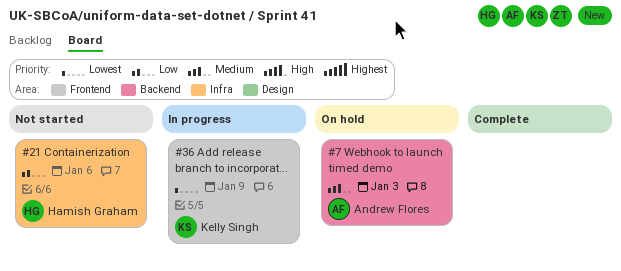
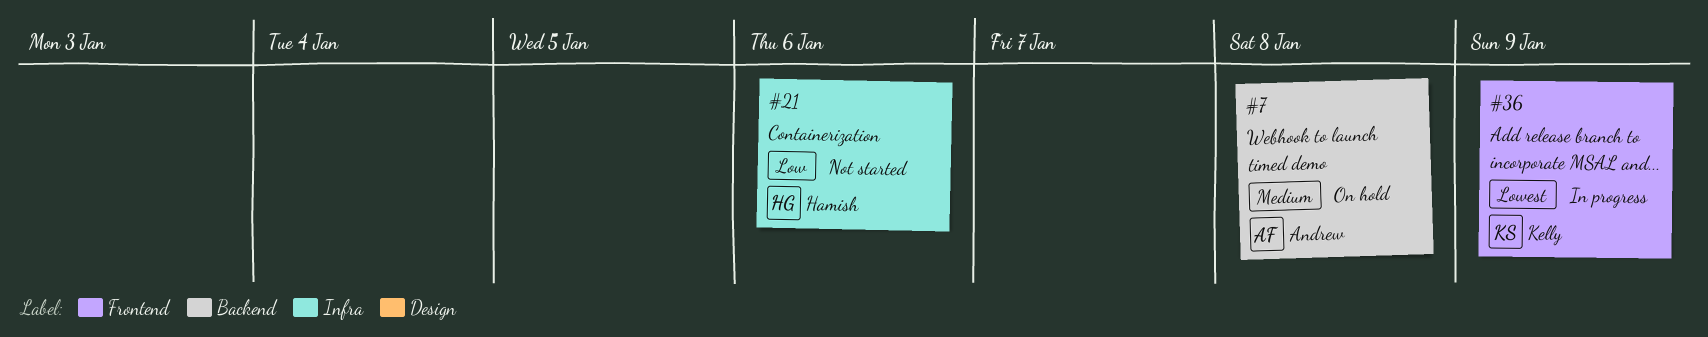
#7, due: Jan 3 -> Jan 8

